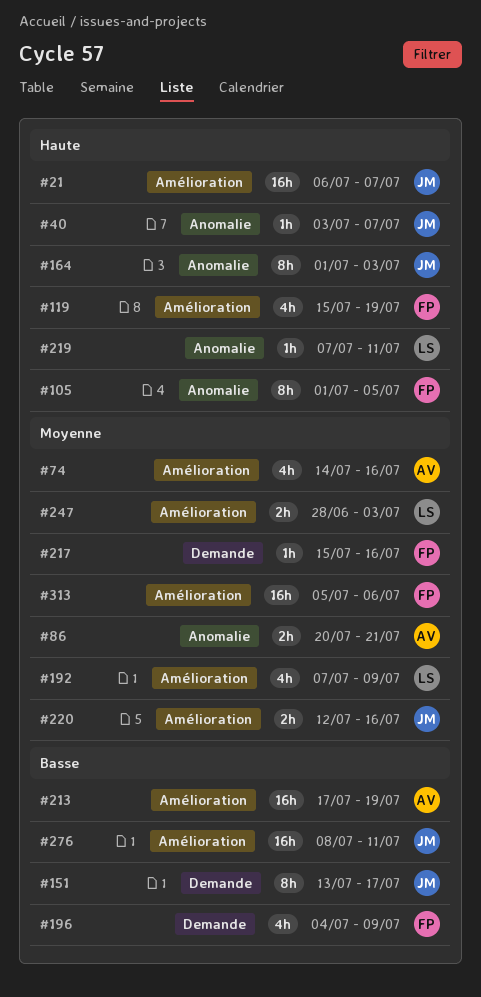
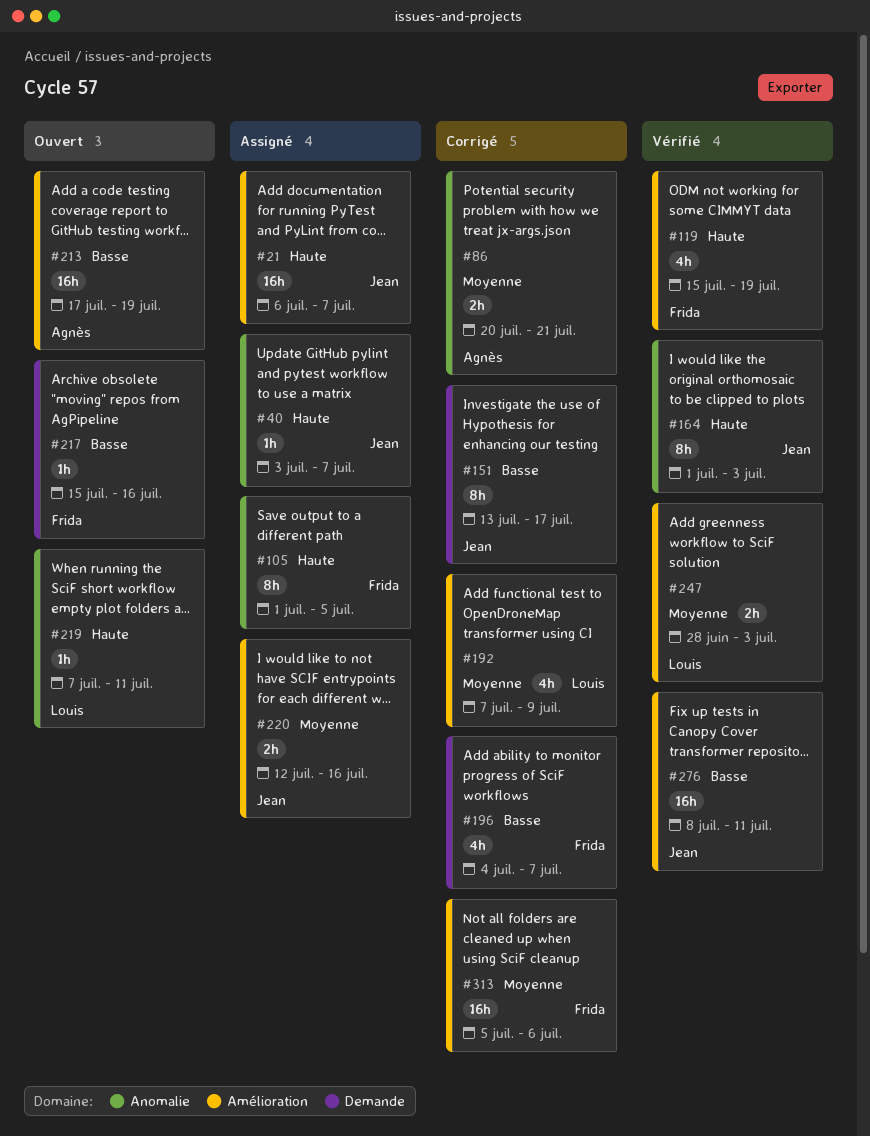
#74: present -> none
#196, due: Jul 9 -> Jul 7
#217, priority: Moyenne -> Basse

